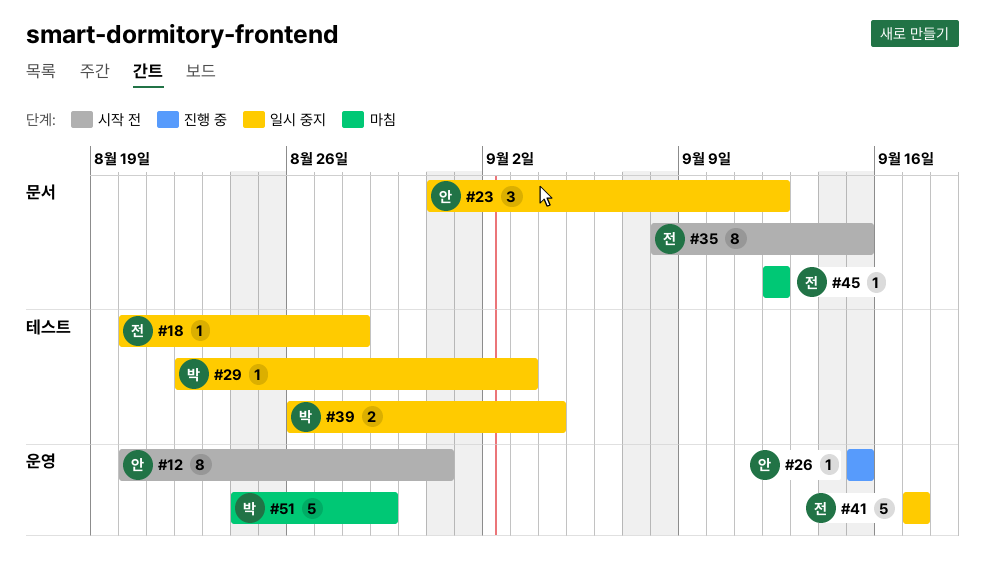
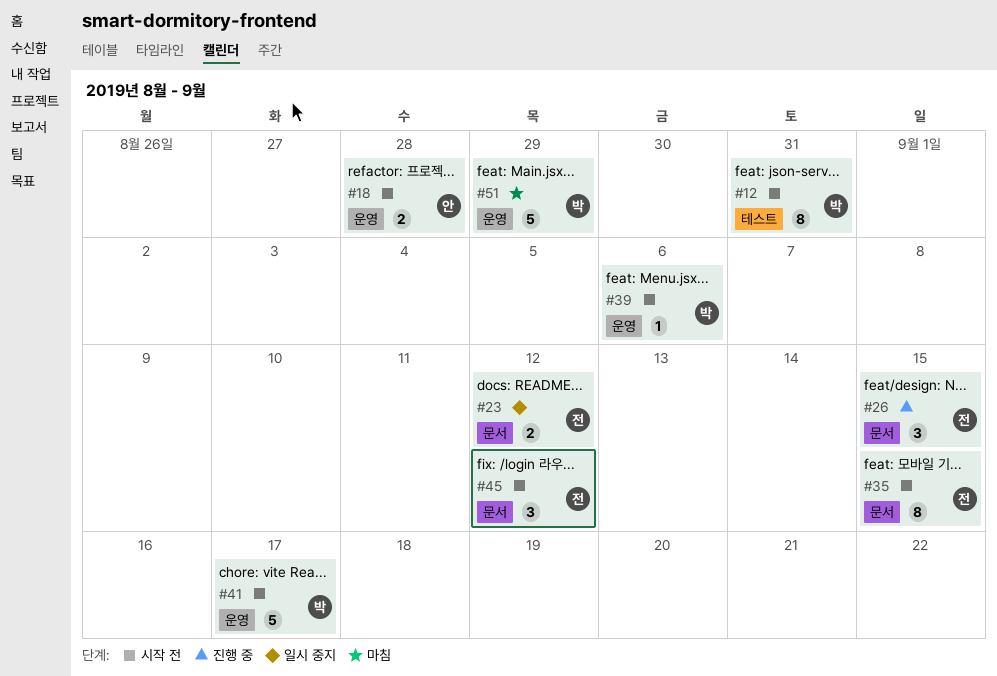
#12, owner: 안 -> 박
#12, label: 운영 -> 테스트
#18, status: 일시 중지 -> 시작 전
#18, owner: 전 -> 안
#18, label: 테스트 -> 운영
#18, estimate: 1 -> 2
#23, owner: 안 -> 전
#23, estimate: 3 -> 2
#26, owner: 안 -> 전
#26, label: 운영 -> 문서
#26, estimate: 1 -> 3
#29: present -> none
#39, status: 일시 중지 -> 시작 전
#39, label: 테스트 -> 운영
#39, estimate: 2 -> 1
#39, due: Sep 4 -> Sep 6
#41, status: 일시 중지 -> 시작 전
#41, owner: 전 -> 박
#45, status: 마침 -> 시작 전
#45, estimate: 1 -> 3

